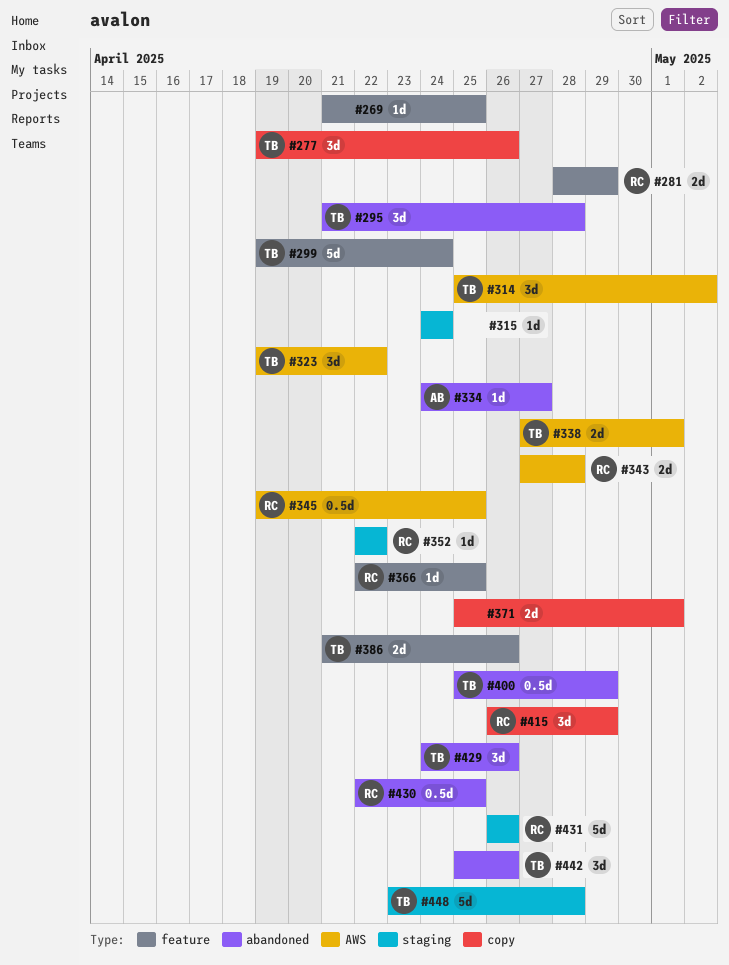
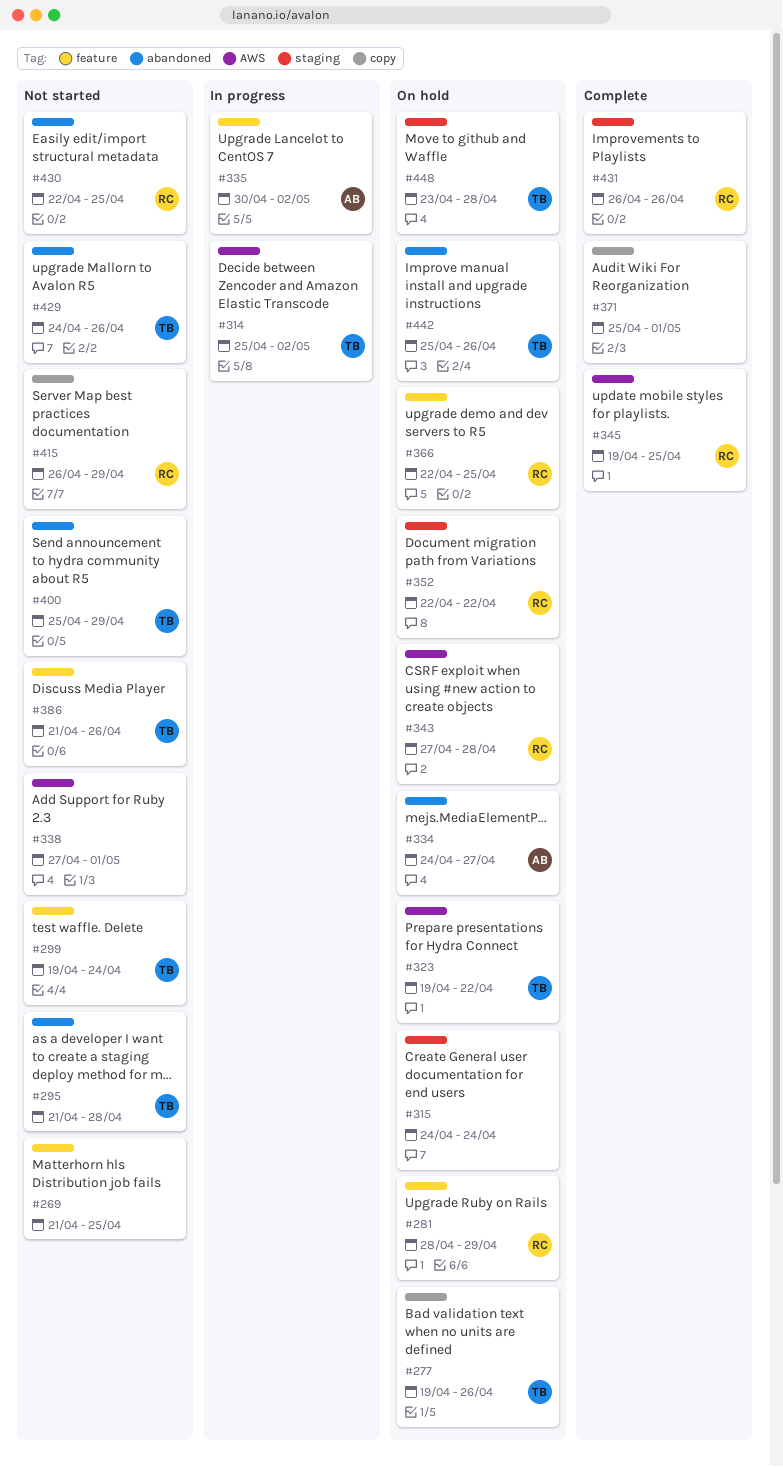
#335: none -> present
#338, owner: TB -> none

